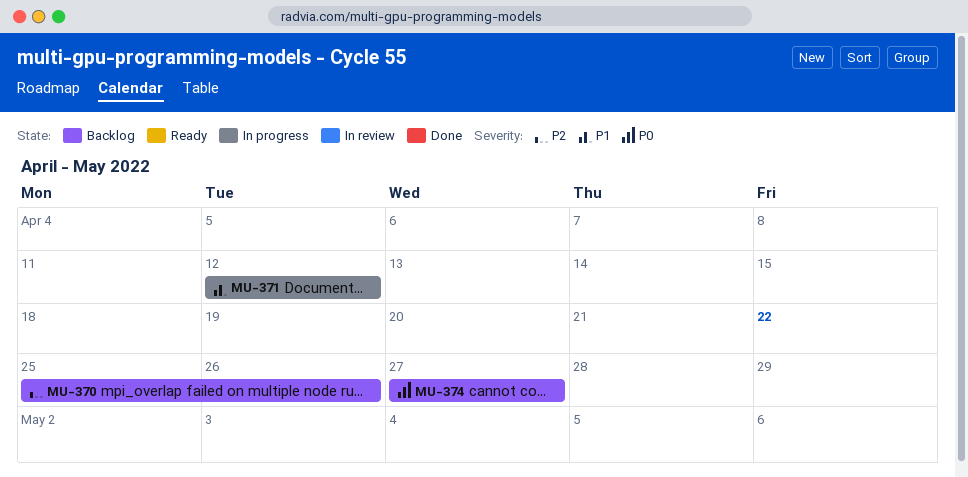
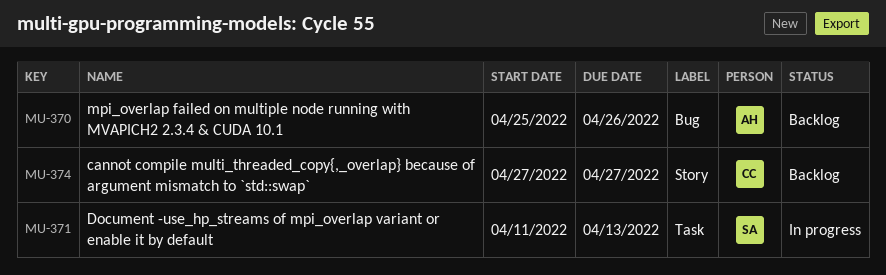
MU-371, start: Apr 12 -> Apr 11
MU-371, due: Apr 12 -> Apr 13

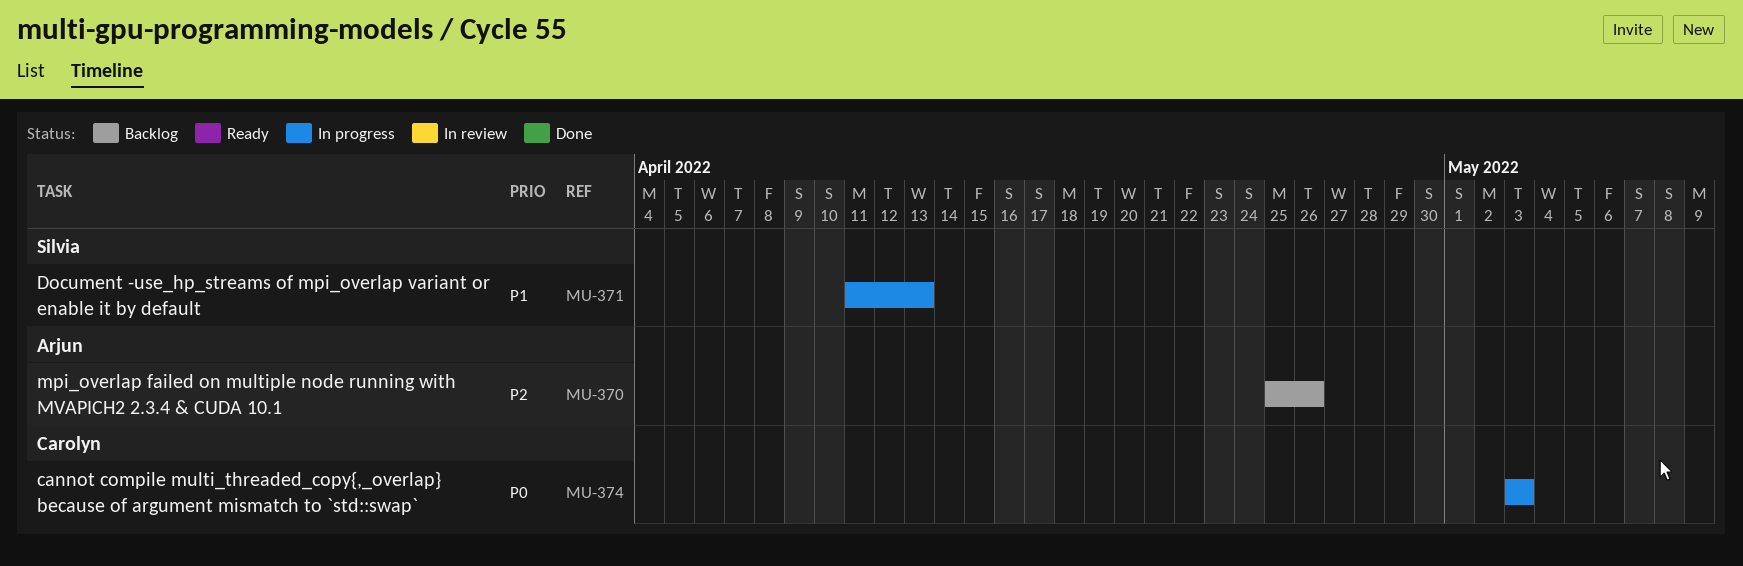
MU-374, status: Backlog -> In progress
MU-374, start: Apr 27 -> May 3
MU-374, due: Apr 27 -> May 3

